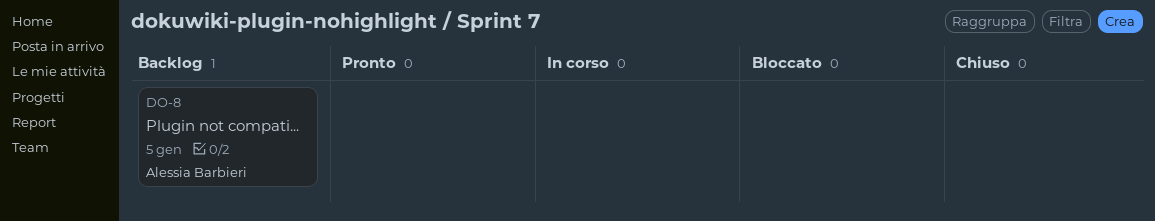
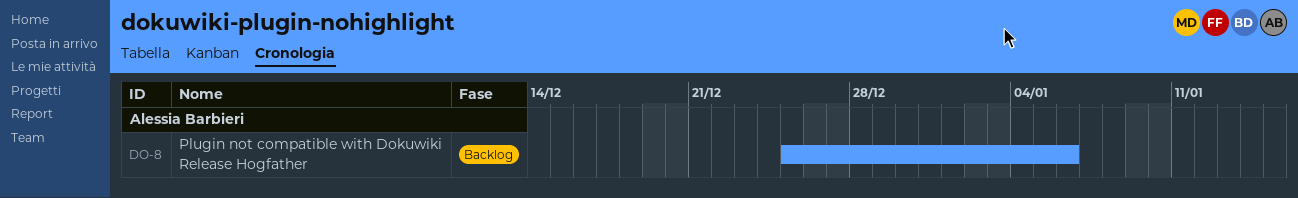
DO-8, due: Jan 5 -> Jan 6

